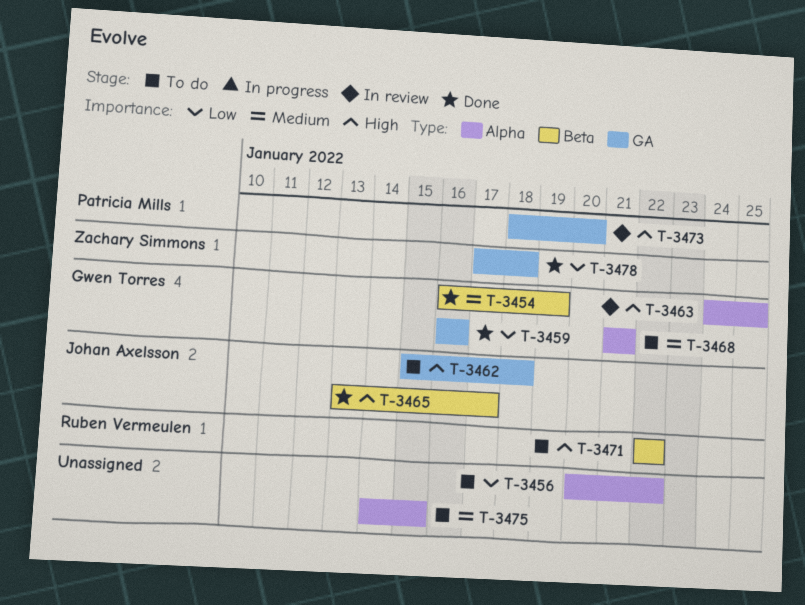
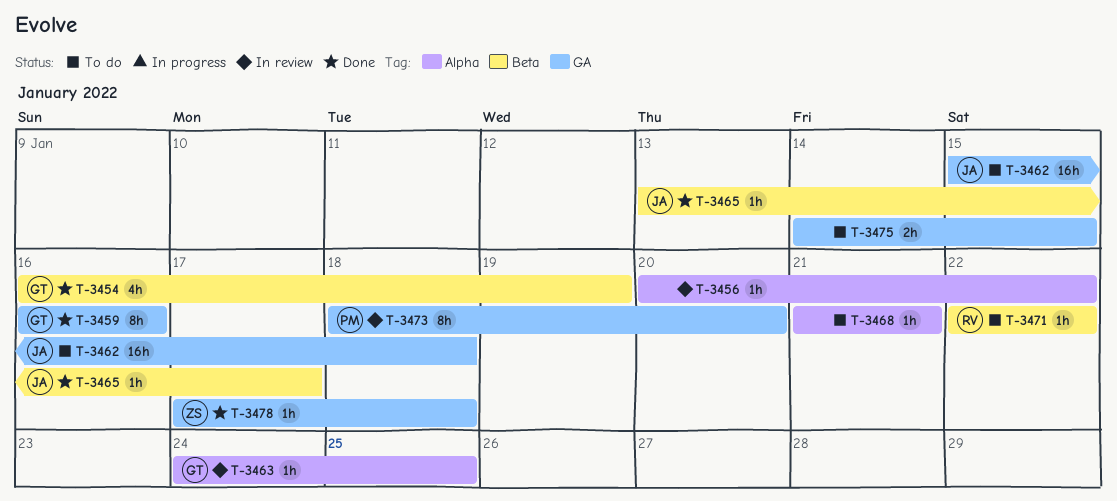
T-3456, status: To do -> In review
T-3468, owner: Gwen Torres -> none
T-3475, label: Alpha -> GA

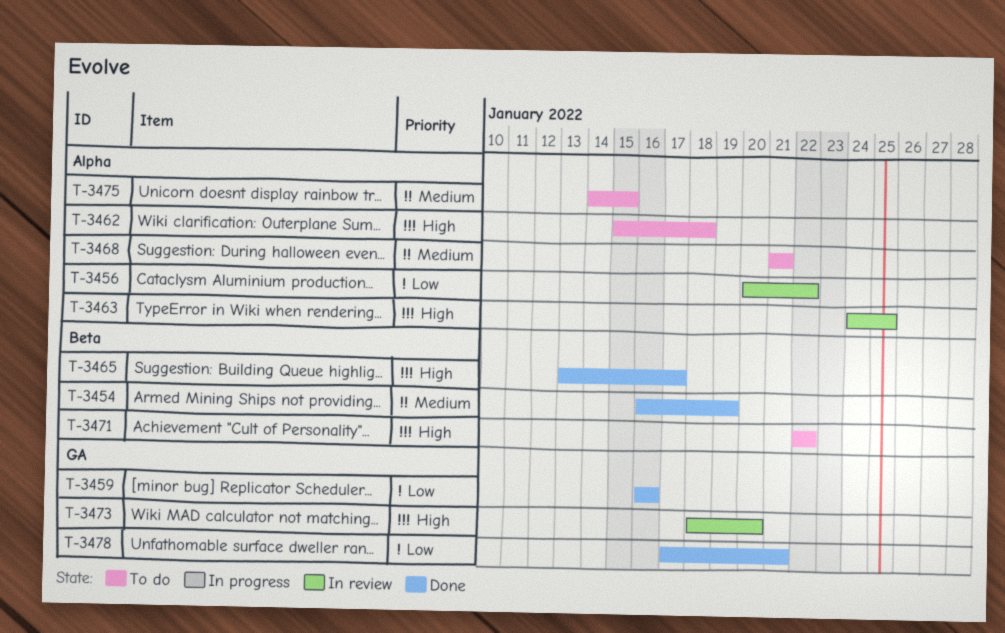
T-3462, label: GA -> Alpha
T-3475, label: GA -> Alpha
T-3478, due: Jan 18 -> Jan 21

